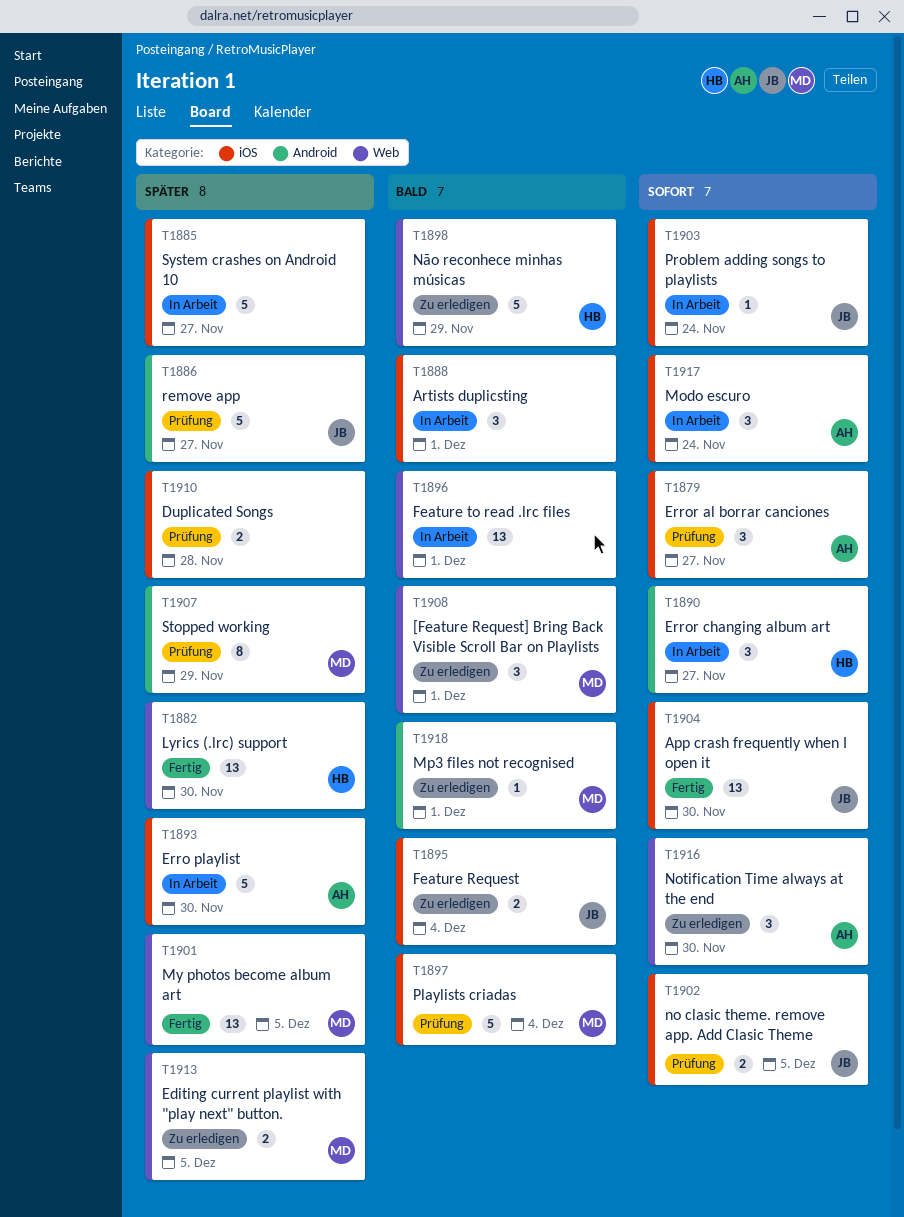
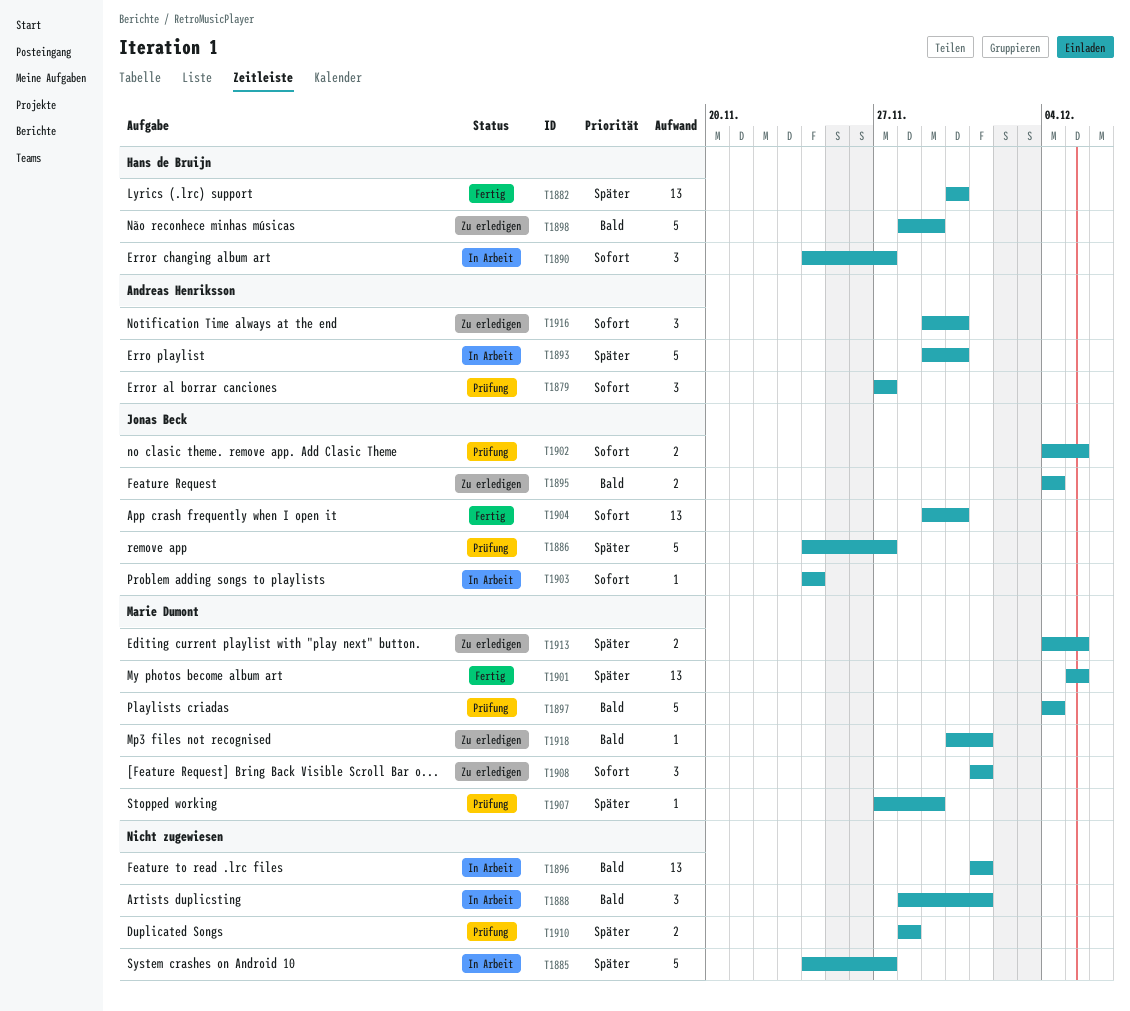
T1907, estimate: 8 -> 1
T1908, priority: Bald -> Sofort
T1917: present -> none

